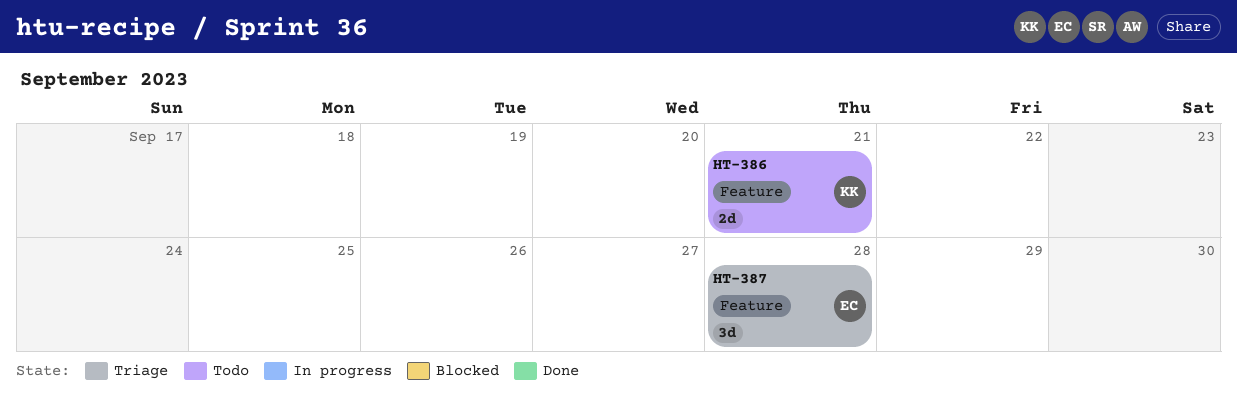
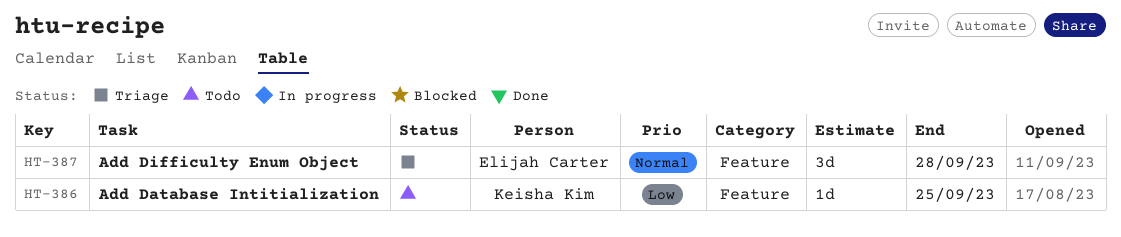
HT-386, estimate: 2d -> 1d
HT-386, due: Sep 21 -> Sep 25

